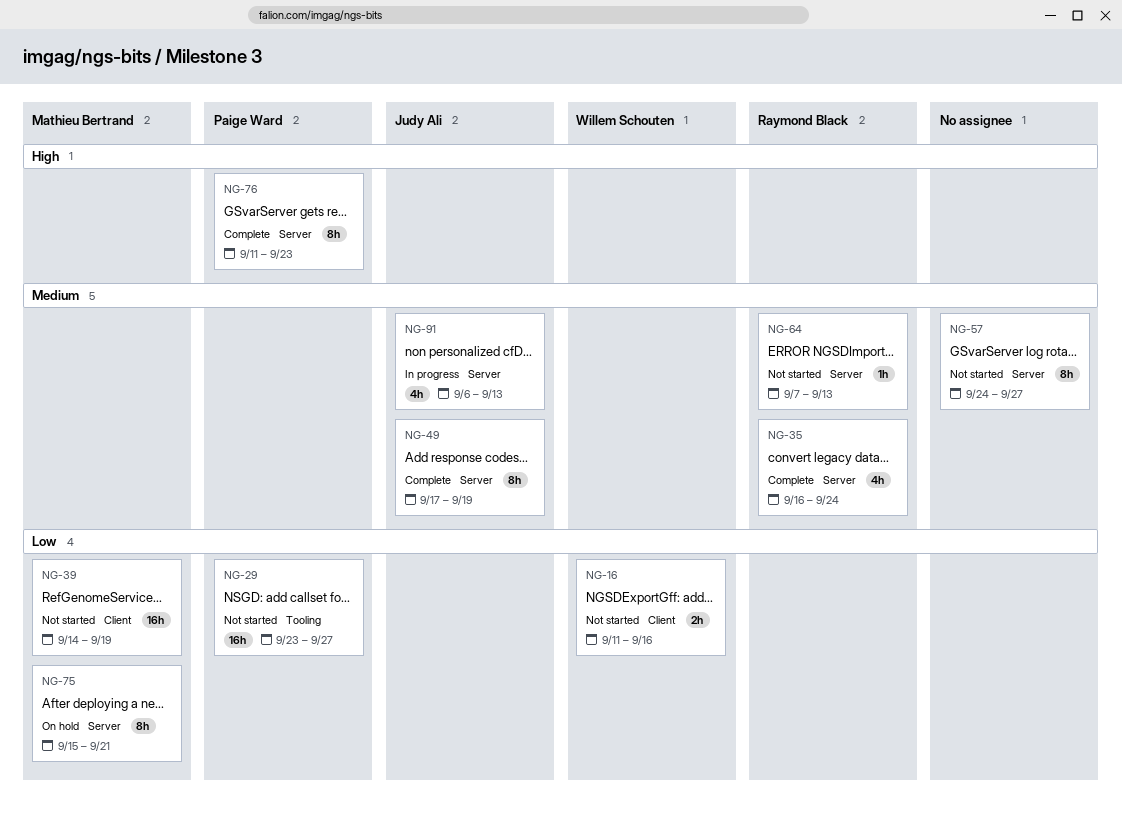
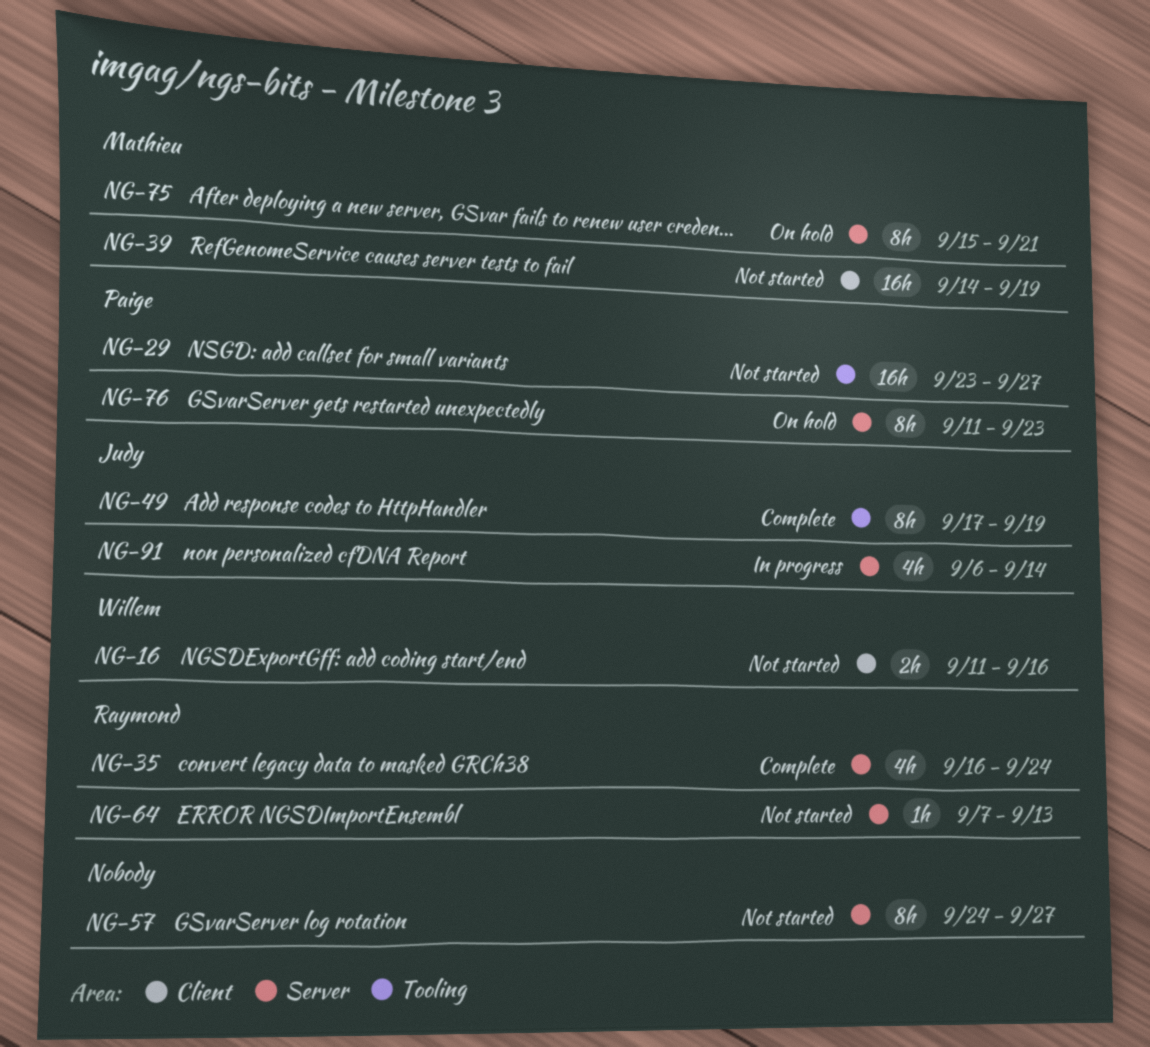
NG-49, label: Server -> Tooling
NG-76, status: Complete -> On hold
NG-91, due: Sep 13 -> Sep 14

